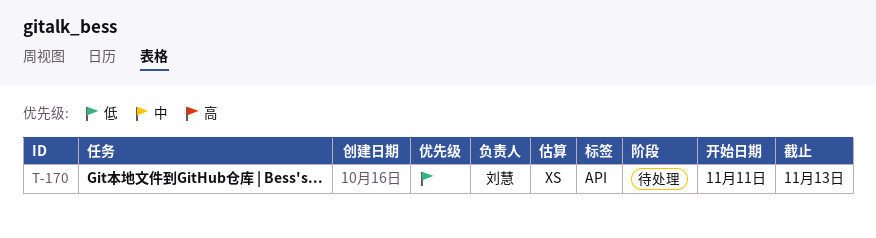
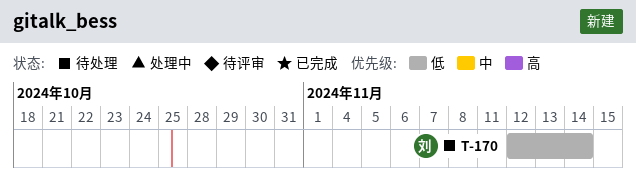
T-170, start: Nov 11 -> Nov 12
T-170, due: Nov 13 -> Nov 14

